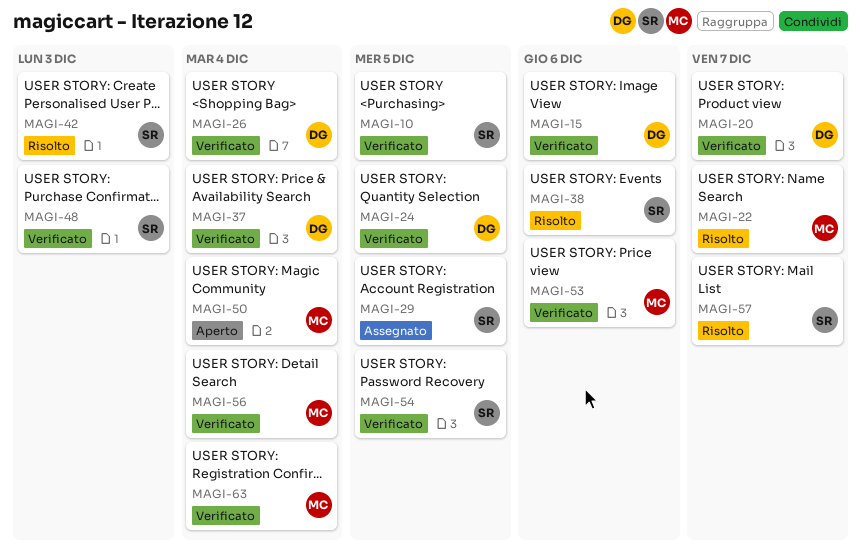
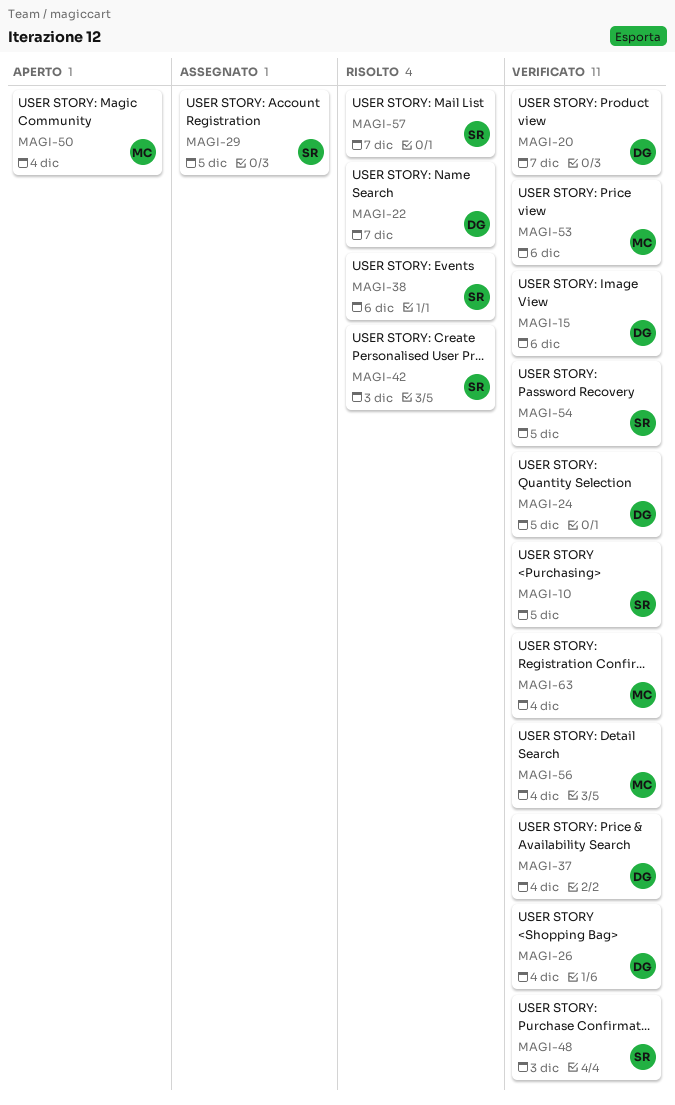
MAGI-22, owner: MC -> DG

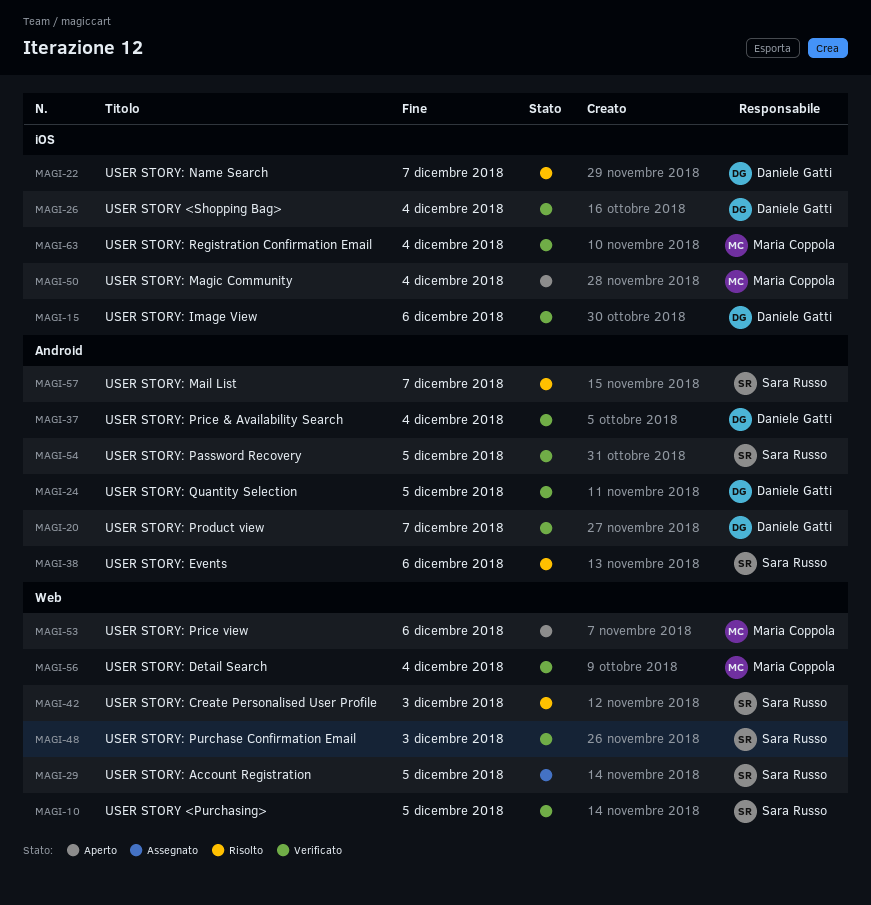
MAGI-53, status: Verificato -> Aperto

